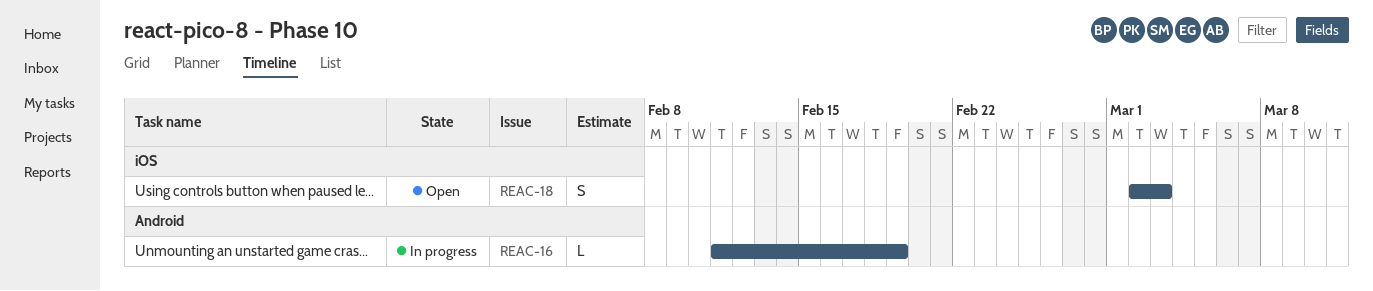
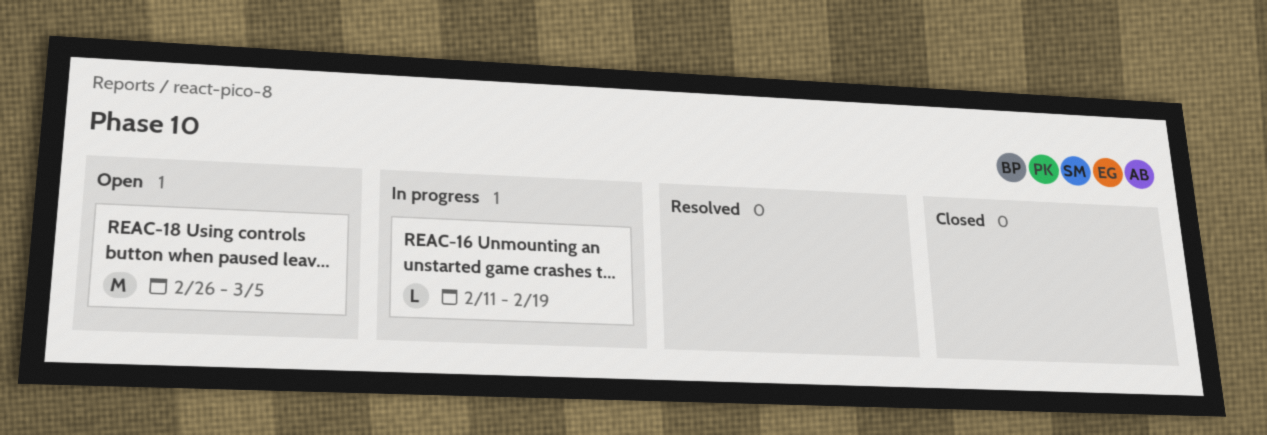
REAC-18, estimate: S -> M
REAC-18, start: Mar 2 -> Feb 26
REAC-18, due: Mar 3 -> Mar 5

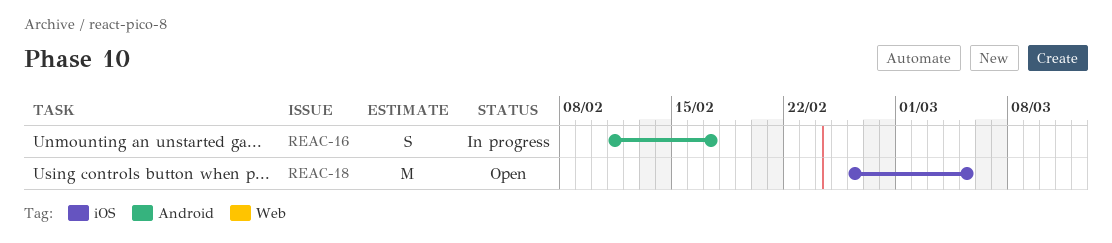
REAC-16, estimate: L -> S
REAC-16, due: Feb 19 -> Feb 17

